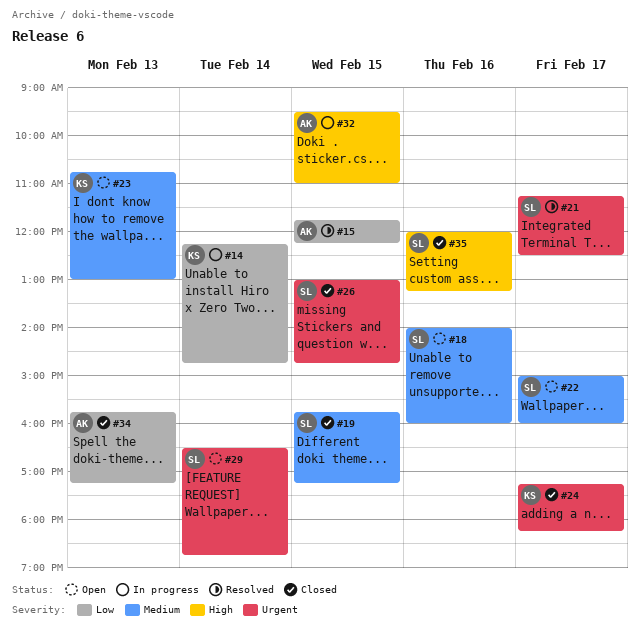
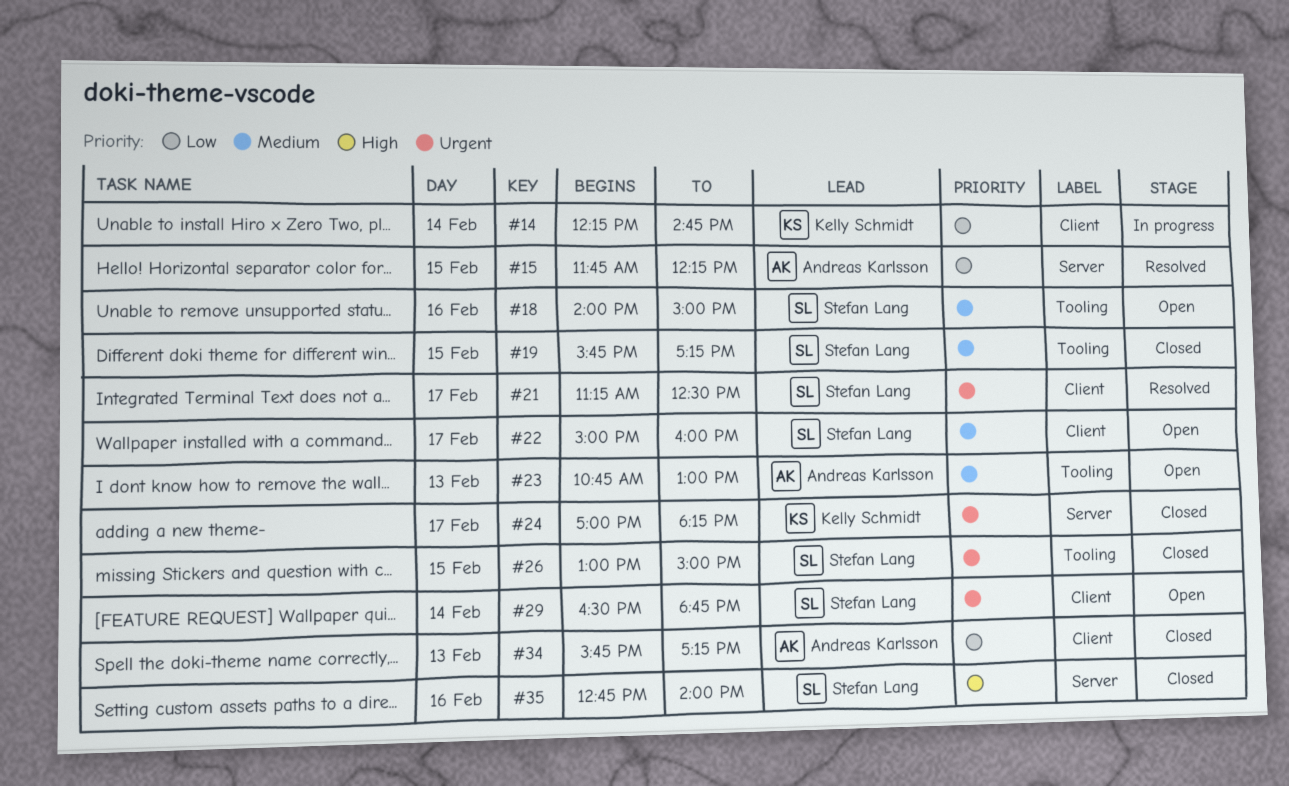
#18, ends: 16:00 -> 15:00
#23, owner: Kelly Schmidt -> Andreas Karlsson
#24, begins: 17:15 -> 17:00
#26, ends: 14:45 -> 15:00
#32: present -> none
#35, begins: 12:00 -> 12:45
#35, ends: 13:15 -> 14:00

